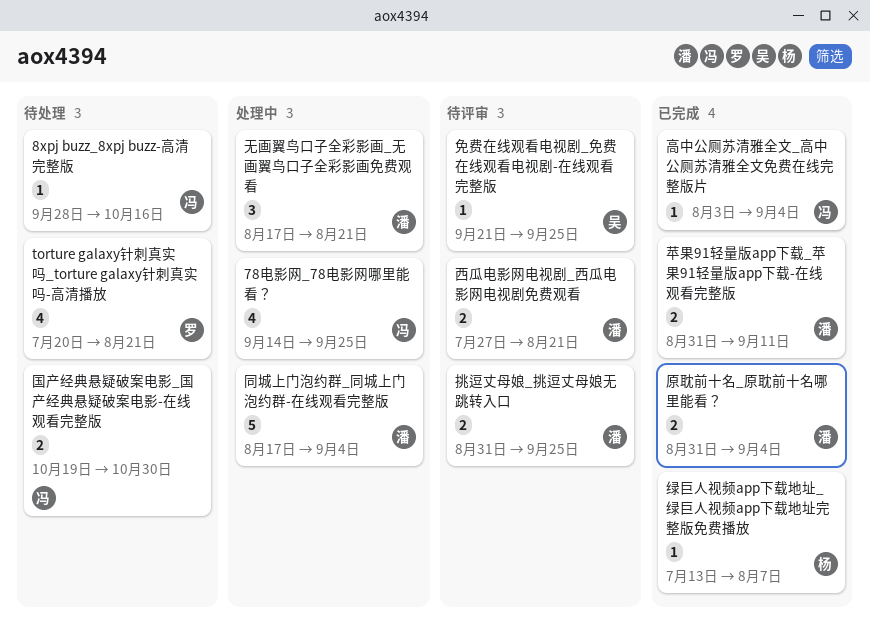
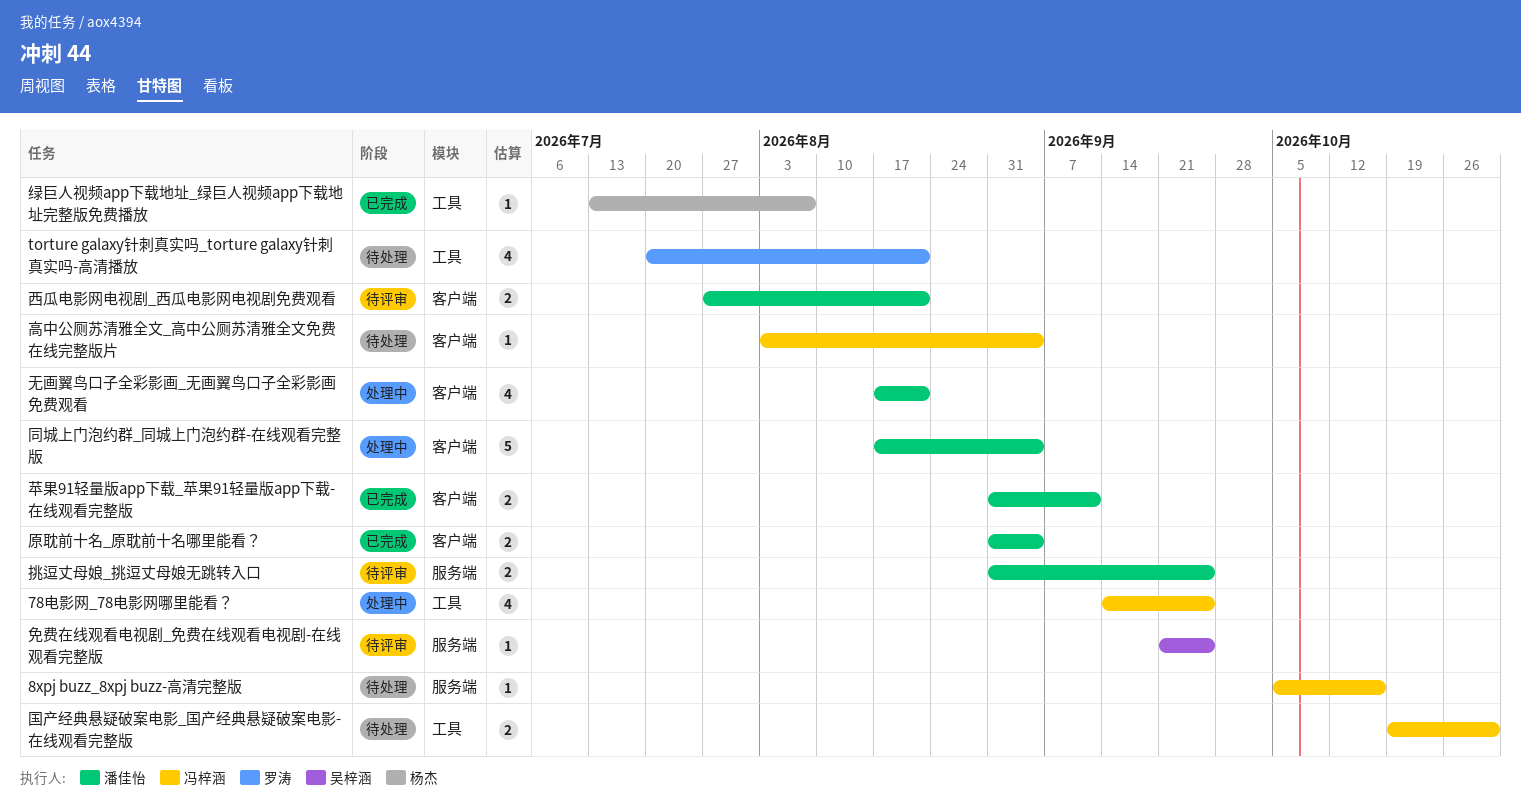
8xpj buzz_8xpj buzz-高清完整版, start: Sep 28 -> Oct 5
无画翼鸟口子全彩影画_无画翼鸟口子全彩影画免费观看, estimate: 3 -> 4
高中公厕苏清雅全文_高中公厕苏清雅全文免费在线完整版片, status: 已完成 -> 待处理

